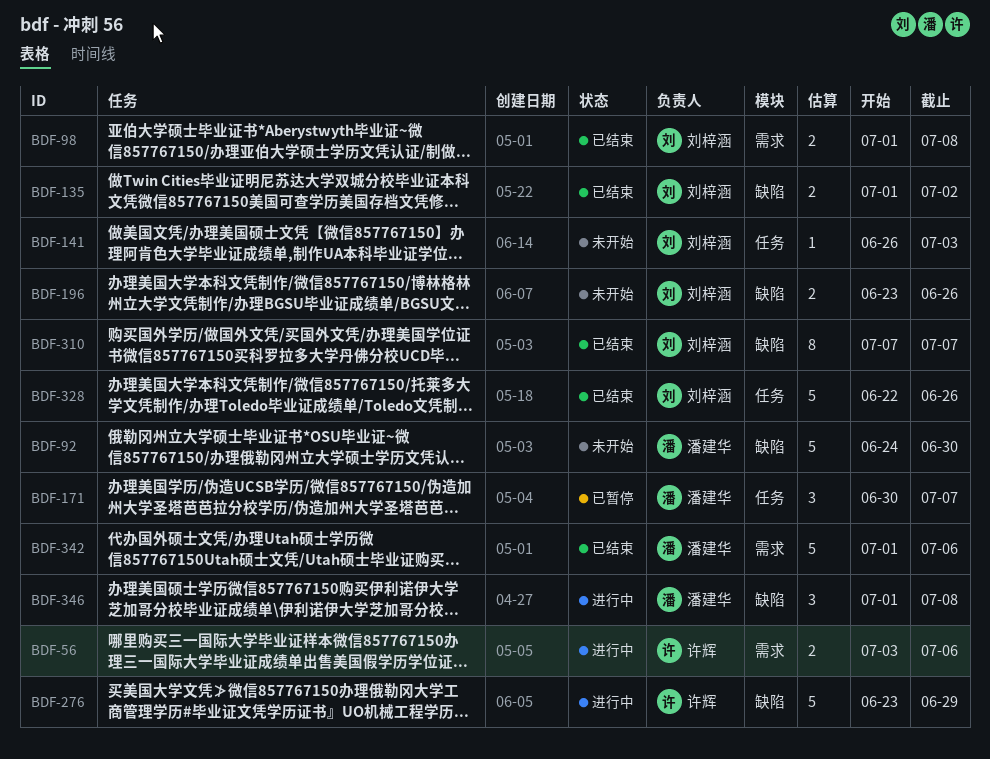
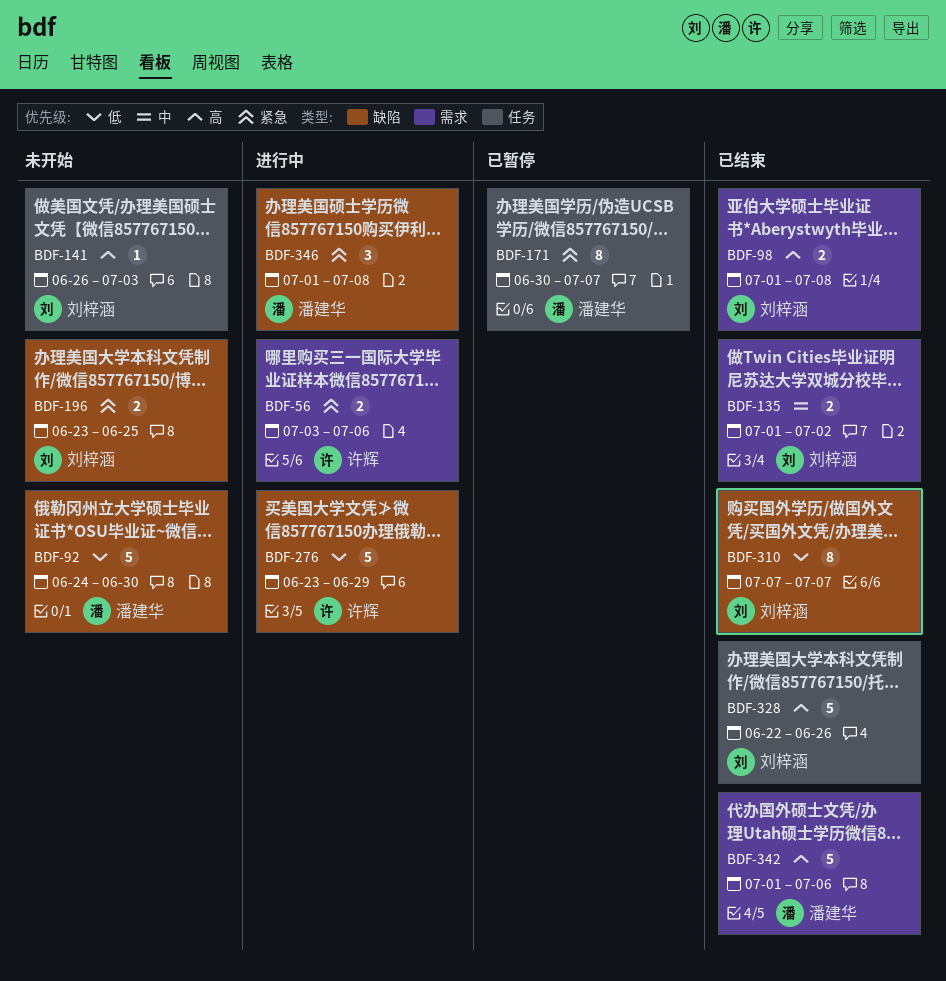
BDF-135, label: 缺陷 -> 需求
BDF-171, estimate: 3 -> 8
BDF-196, due: Jun 26 -> Jun 25

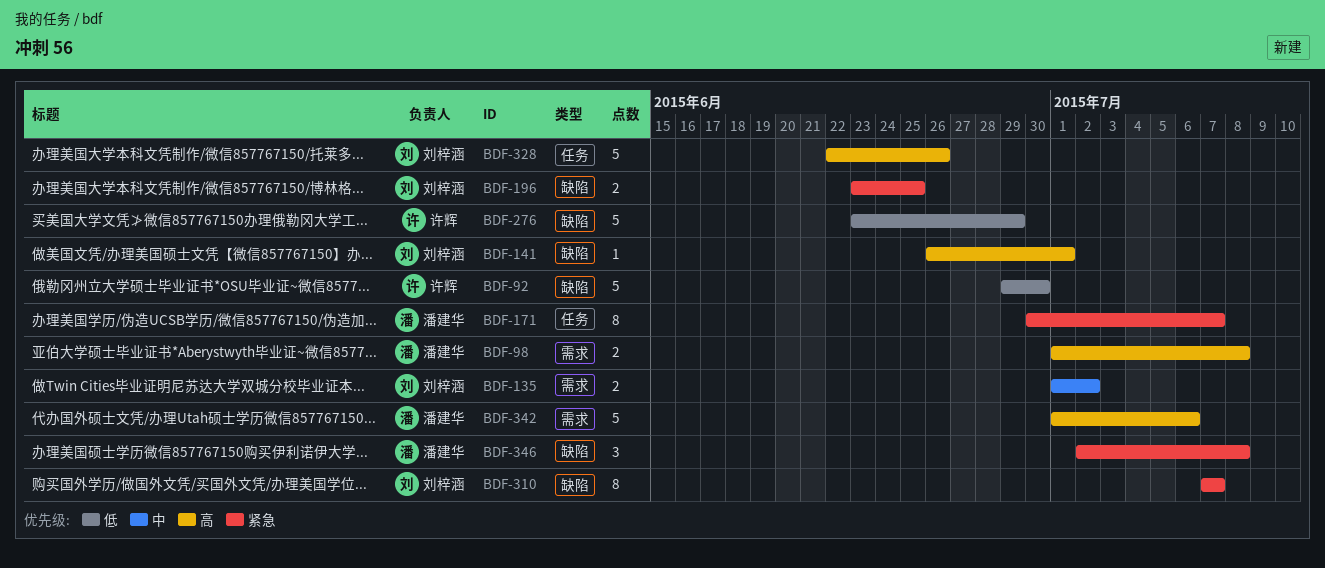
BDF-56: present -> none
BDF-92, owner: 潘建华 -> 许辉
BDF-92, start: Jun 24 -> Jun 29
BDF-98, owner: 刘梓涵 -> 潘建华
BDF-141, label: 任务 -> 缺陷
BDF-141, due: Jul 3 -> Jul 1
BDF-310, priority: 低 -> 紧急
BDF-346, start: Jul 1 -> Jul 2

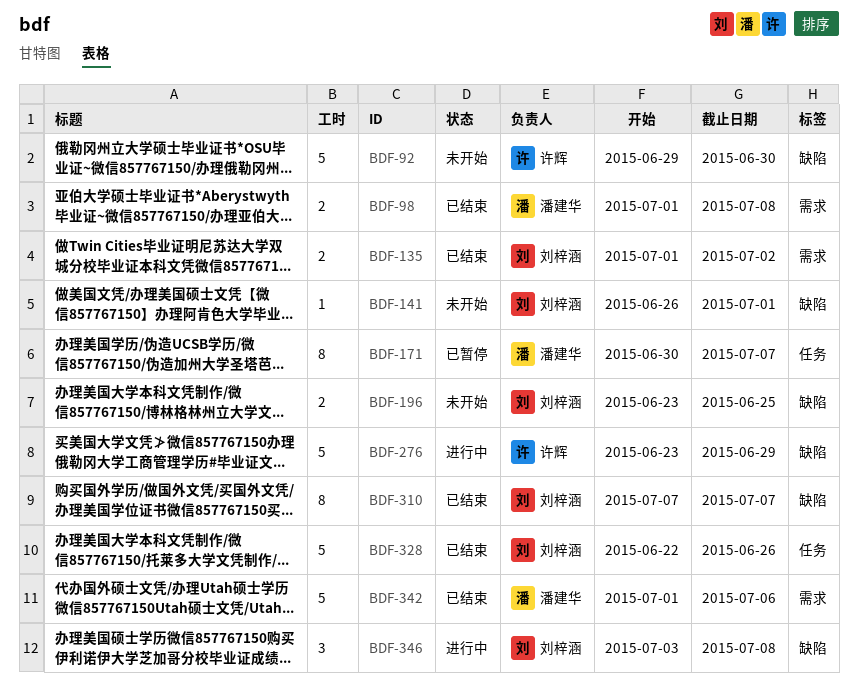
BDF-346, owner: 潘建华 -> 刘梓涵
BDF-346, start: Jul 2 -> Jul 3

